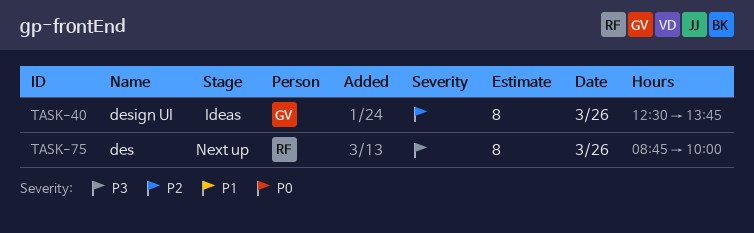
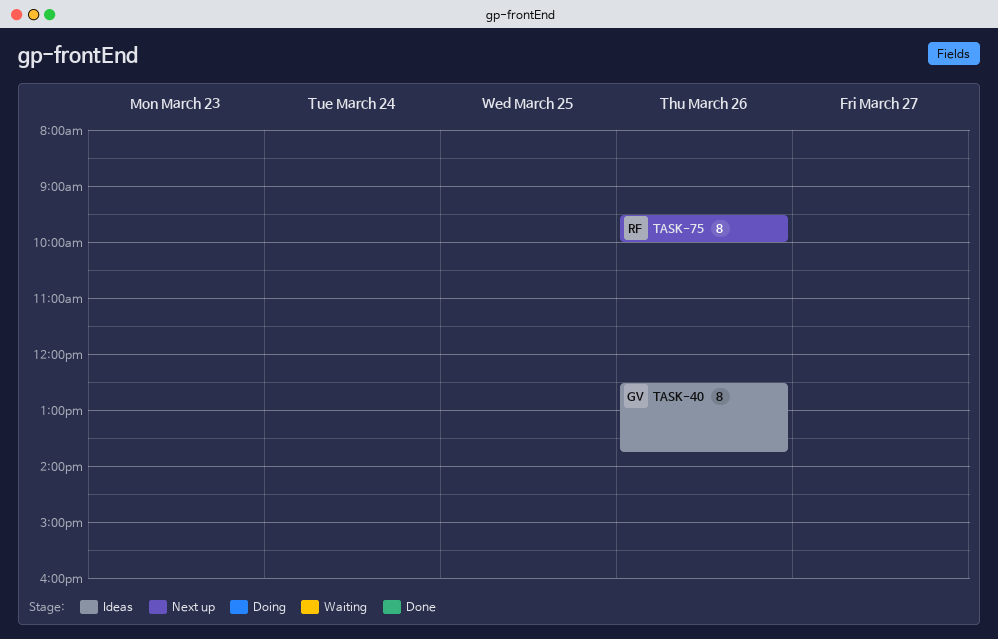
TASK-75, begins: 08:45 -> 09:30

